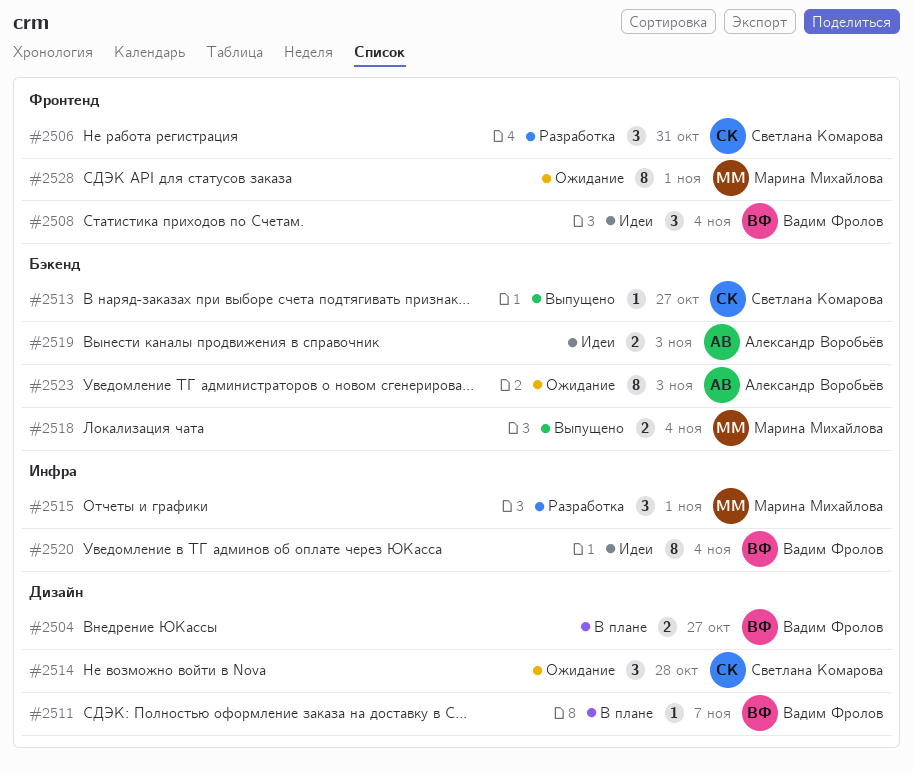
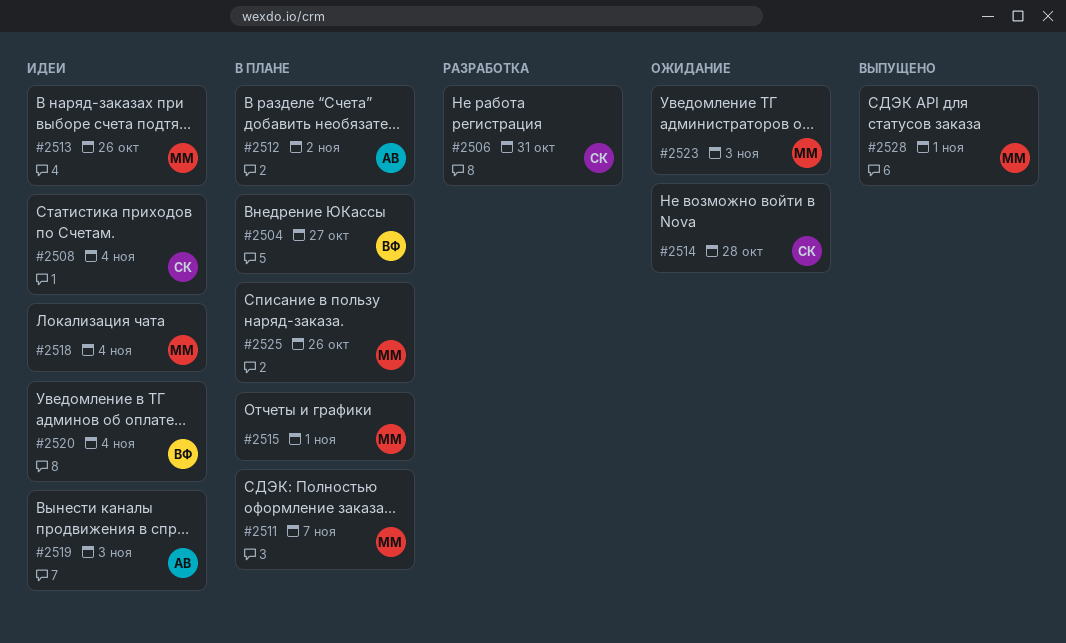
#2508, owner: Вадим Фролов -> Светлана Комарова
#2511, owner: Вадим Фролов -> Марина Михайлова
#2512: none -> present
#2513, status: Выпущено -> Идеи
#2513, owner: Светлана Комарова -> Марина Михайлова
#2513, due: Oct 27 -> Oct 26
#2515, status: Разработка -> В плане
#2518, status: Выпущено -> Идеи
#2523, owner: Александр Воробьёв -> Марина Михайлова
#2525: none -> present
#2528, status: Ожидание -> Выпущено

